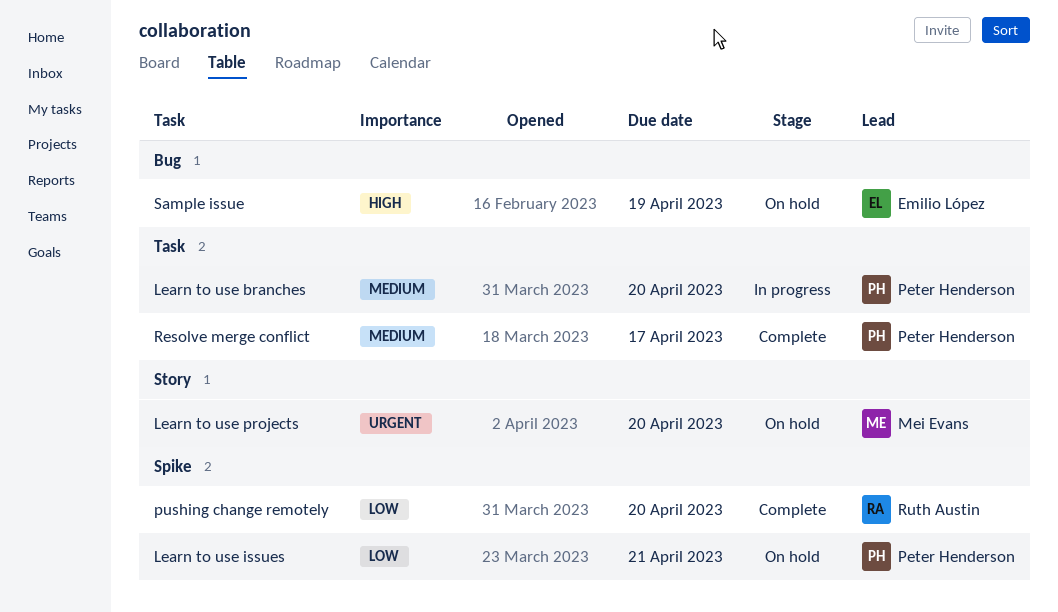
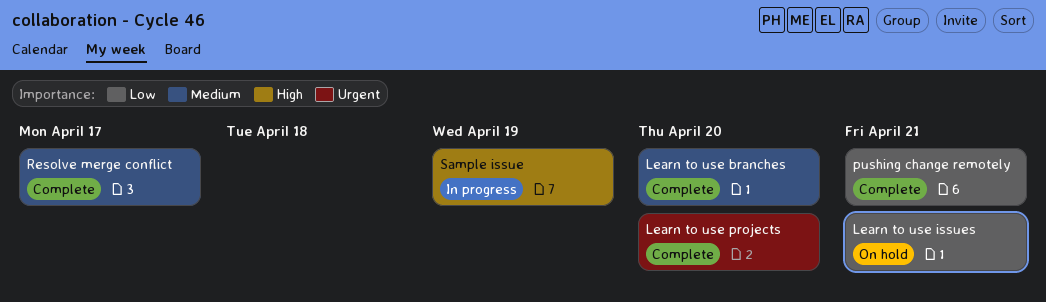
Learn to use branches, status: In progress -> Complete
Learn to use projects, status: On hold -> Complete
pushing change remotely, due: Apr 20 -> Apr 21
Sample issue, status: On hold -> In progress

